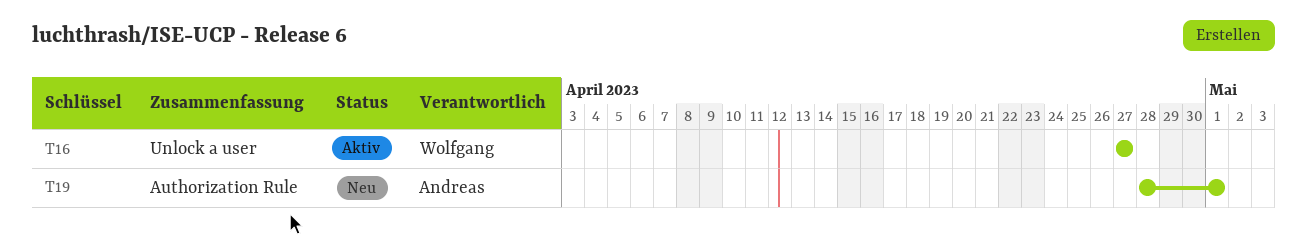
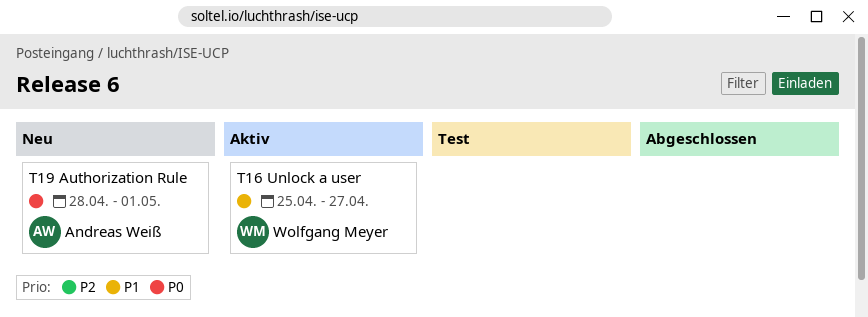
T16, start: Apr 27 -> Apr 25

